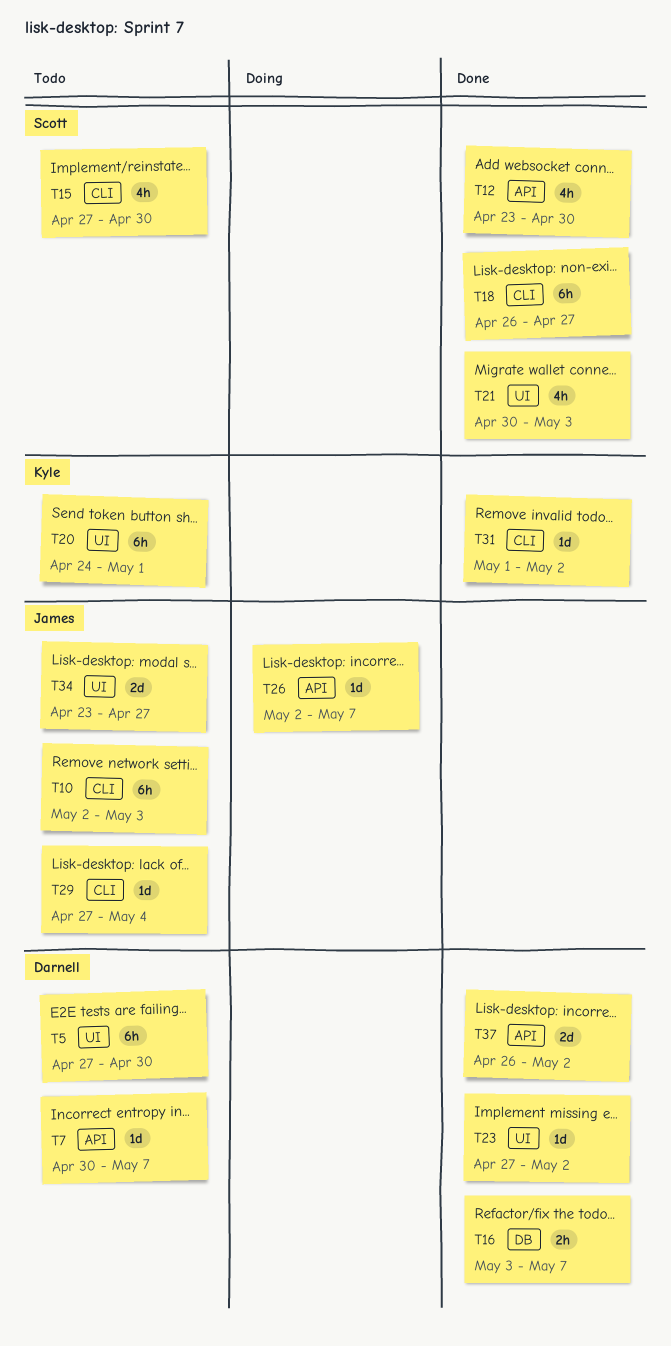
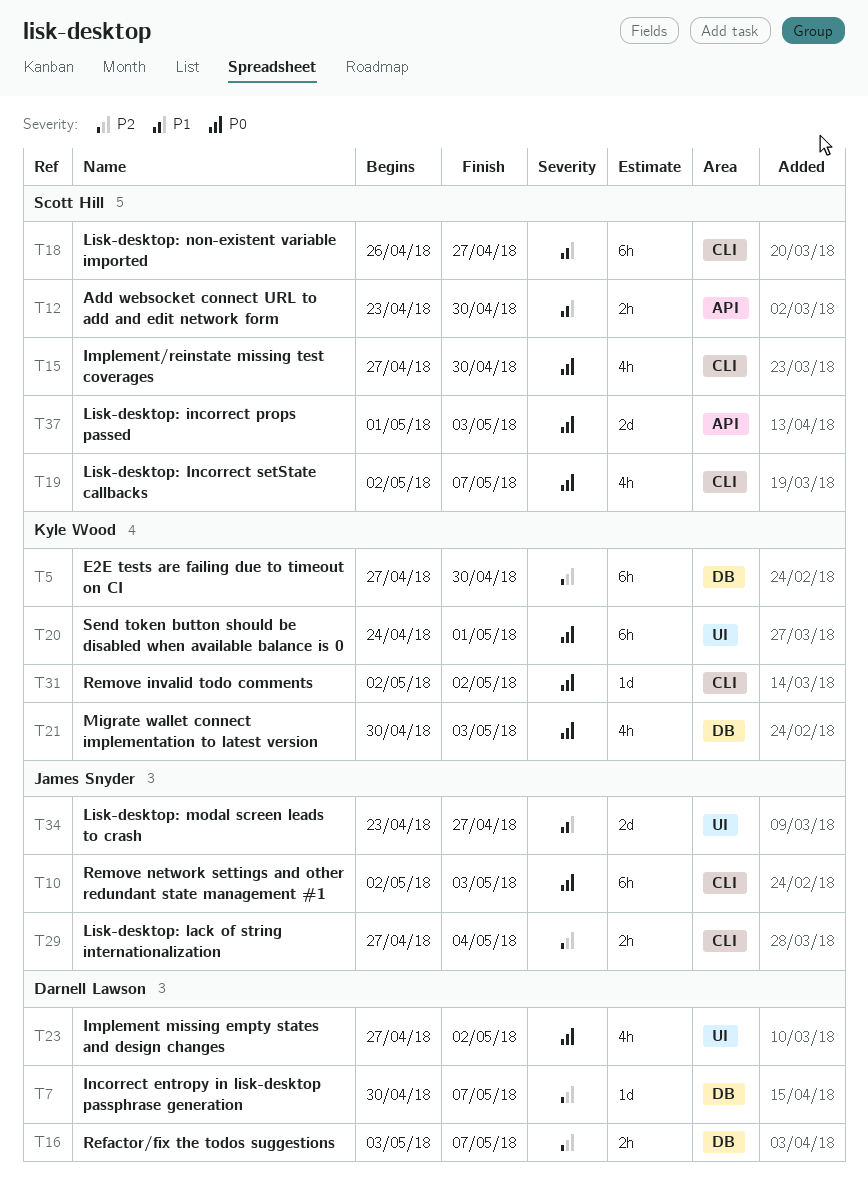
T5, owner: Darnell Lawson -> Kyle Wood
T5, label: UI -> DB
T7, label: API -> DB
T12, estimate: 4h -> 2h
T19: none -> present
T21, owner: Scott Hill -> Kyle Wood
T21, label: UI -> DB
T23, estimate: 1d -> 4h
T26: present -> none
T29, estimate: 1d -> 2h
T31, start: May 1 -> May 2
T37, owner: Darnell Lawson -> Scott Hill
T37, start: Apr 26 -> May 1
T37, due: May 2 -> May 3

